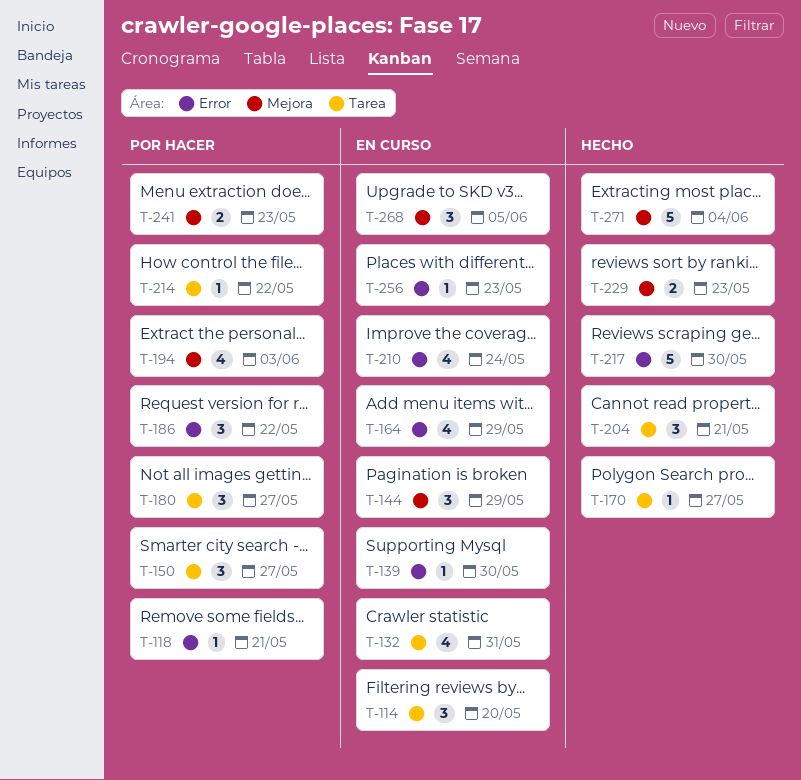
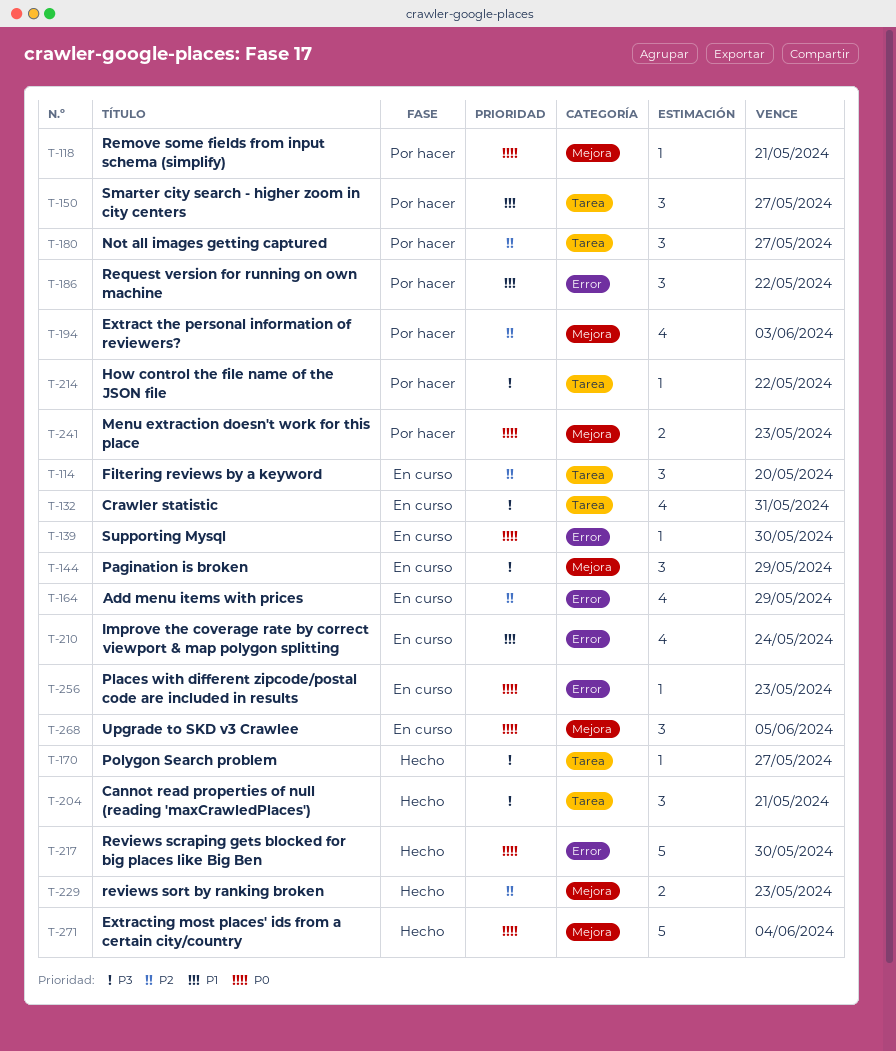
T-118, label: Error -> Mejora

